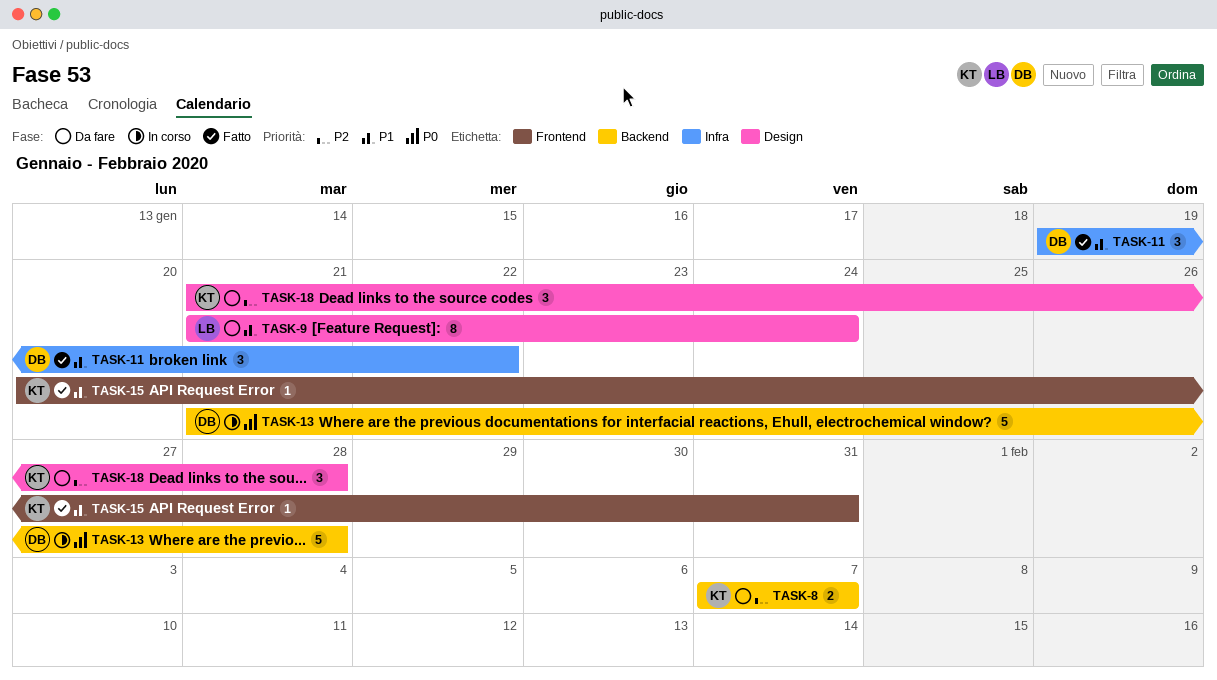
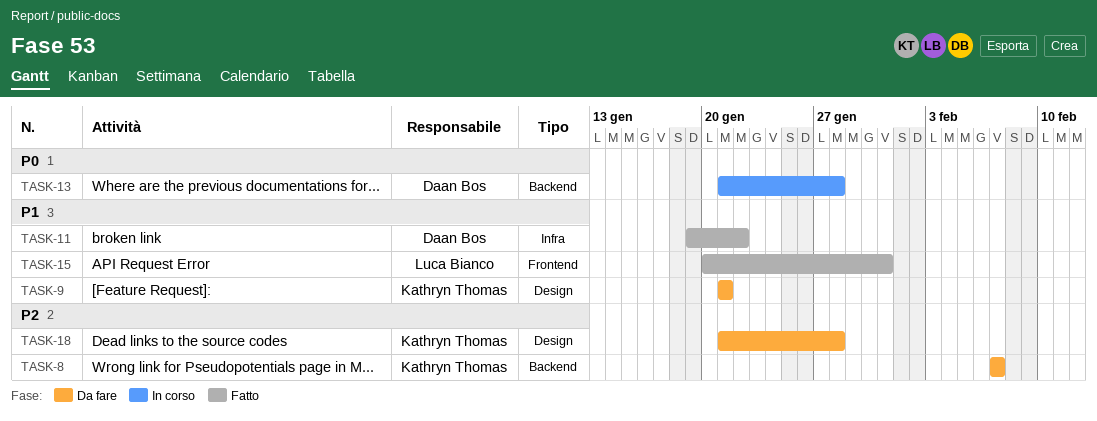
TASK-9, owner: Luca Bianco -> Kathryn Thomas
TASK-9, due: Jan 24 -> Jan 21
TASK-15, owner: Kathryn Thomas -> Luca Bianco

